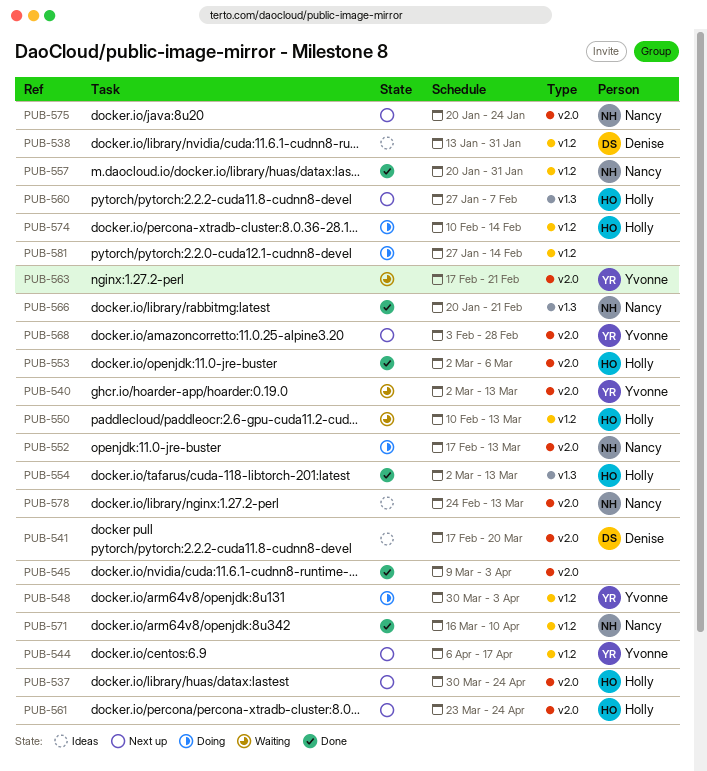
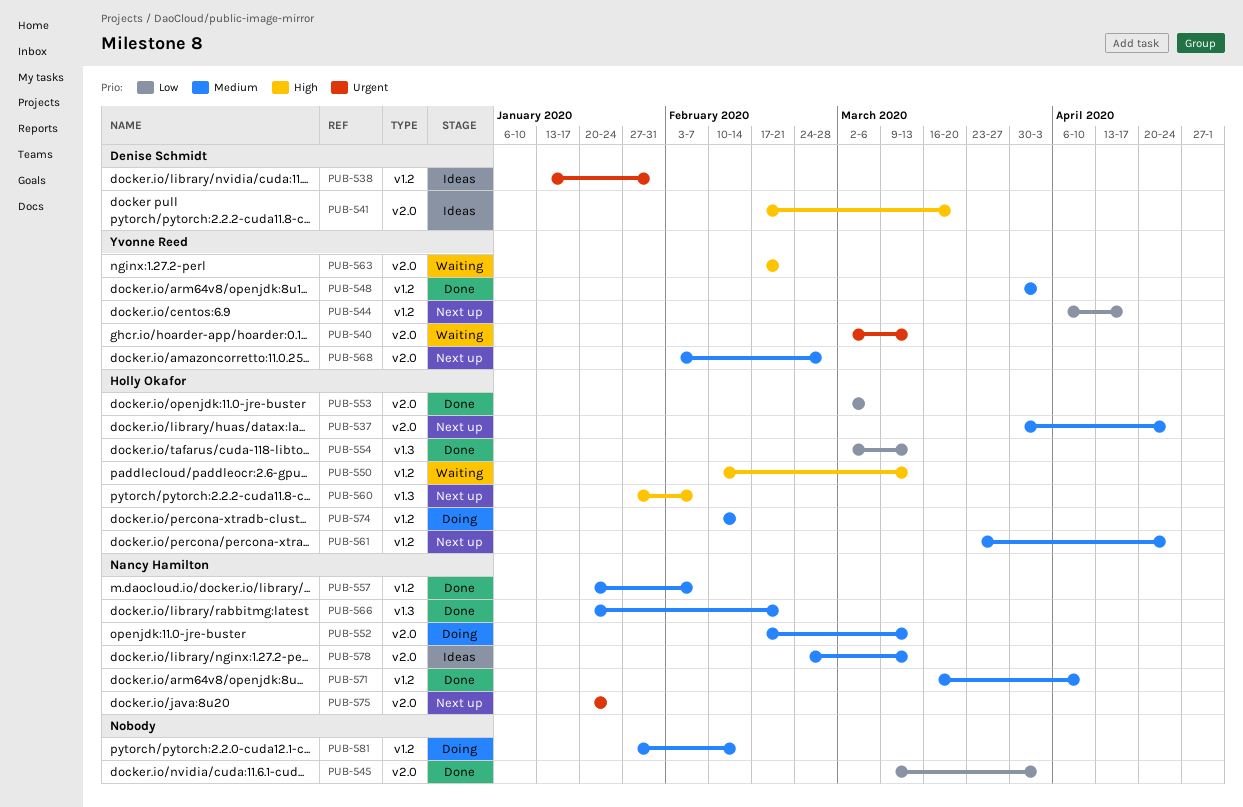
PUB-548, status: Doing -> Done
PUB-557, due: Jan 31 -> Feb 7
PUB-561, label: v2.0 -> v1.2

